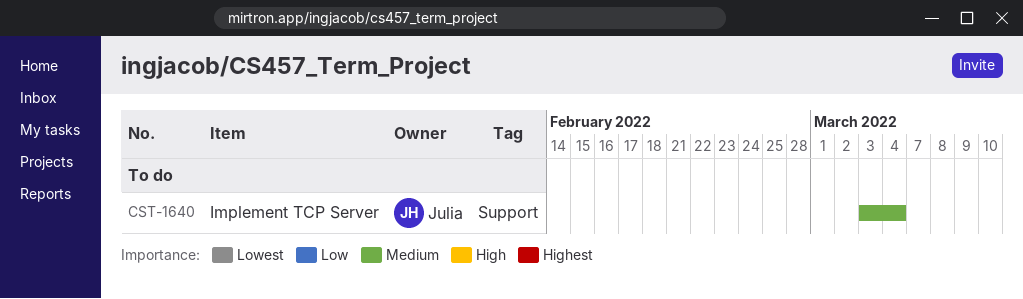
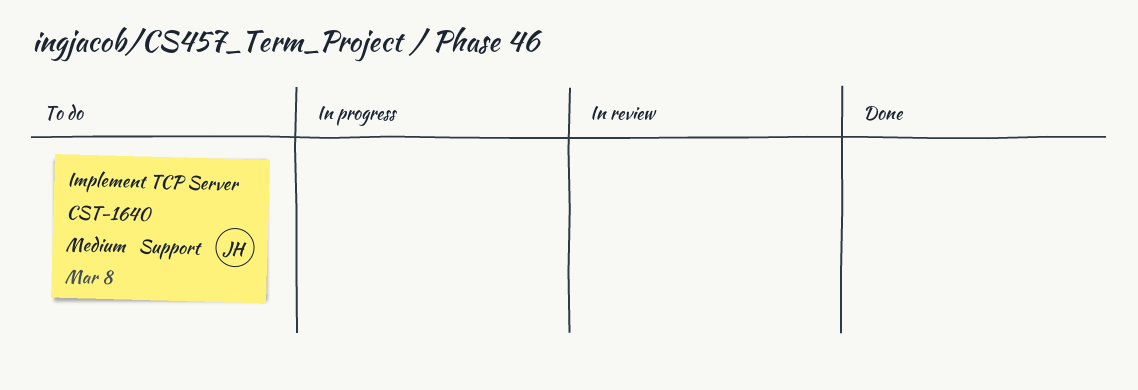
CST-1640, due: Mar 4 -> Mar 8

